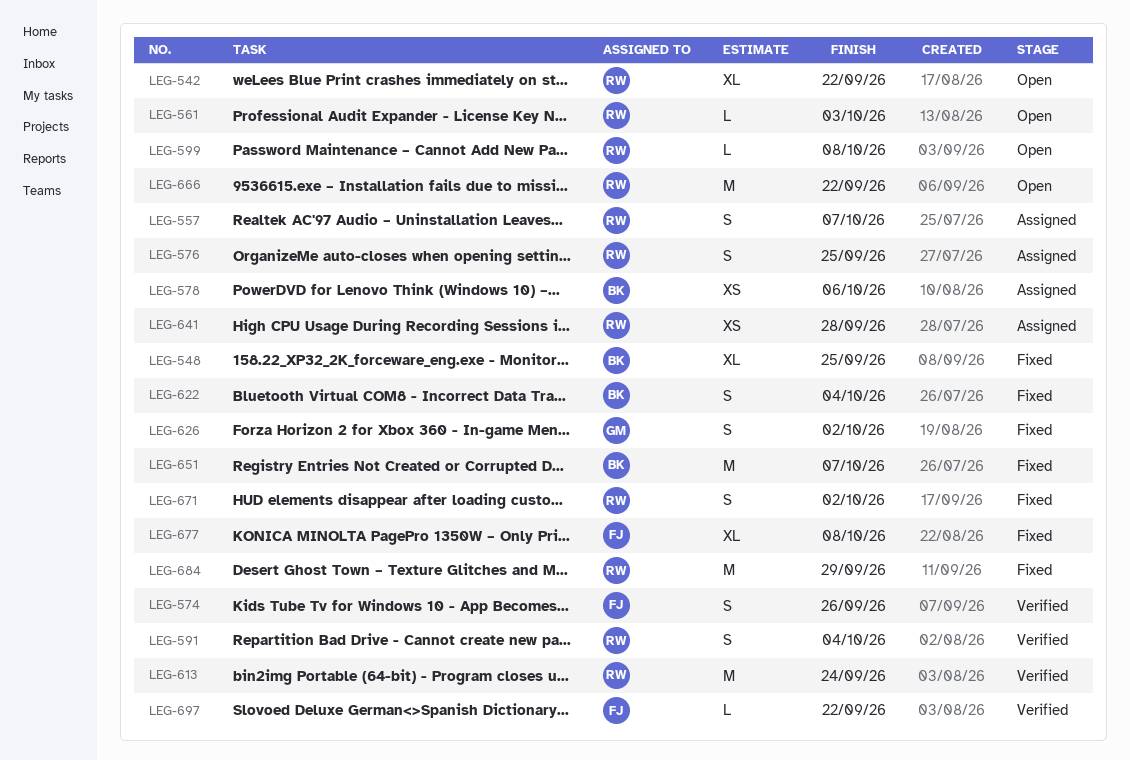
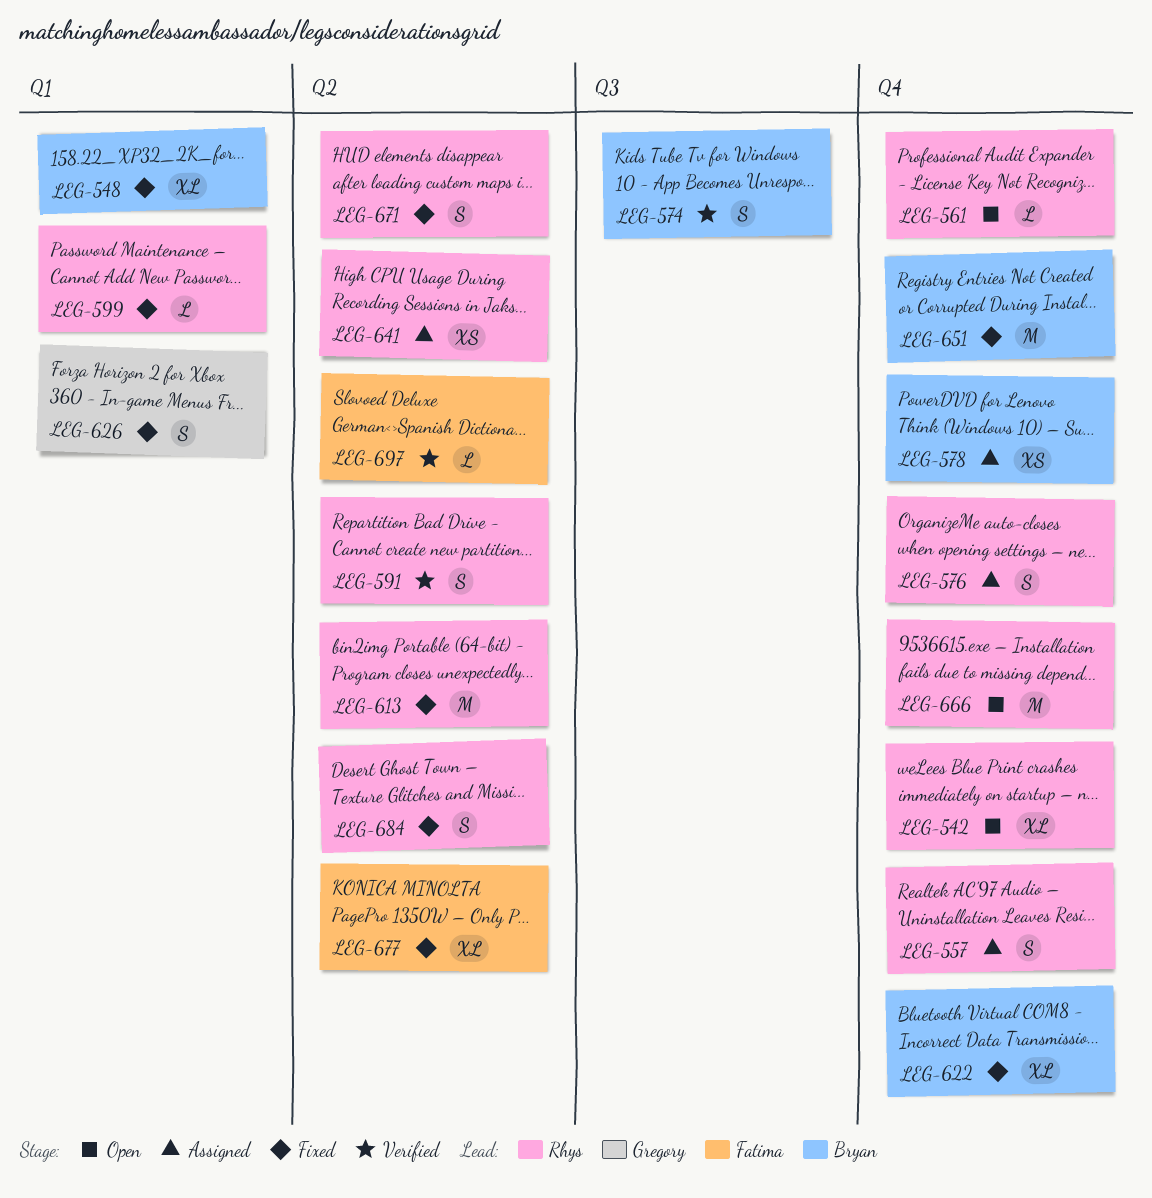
LEG-574, owner: Fatima -> Bryan
LEG-599, status: Open -> Fixed
LEG-613, status: Verified -> Fixed
LEG-622, estimate: S -> XL
LEG-684, estimate: M -> S

